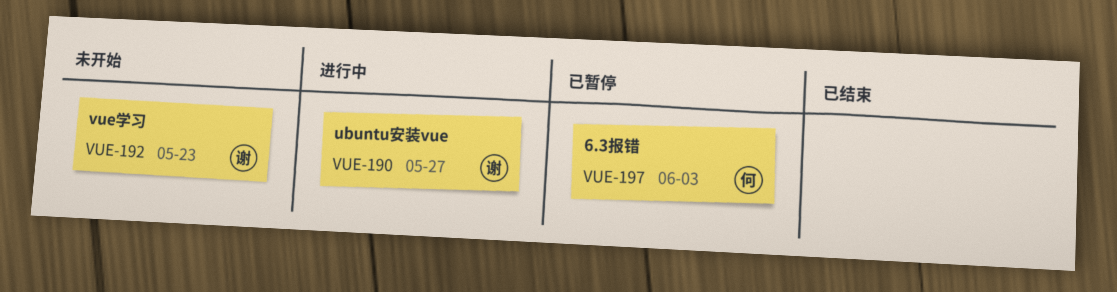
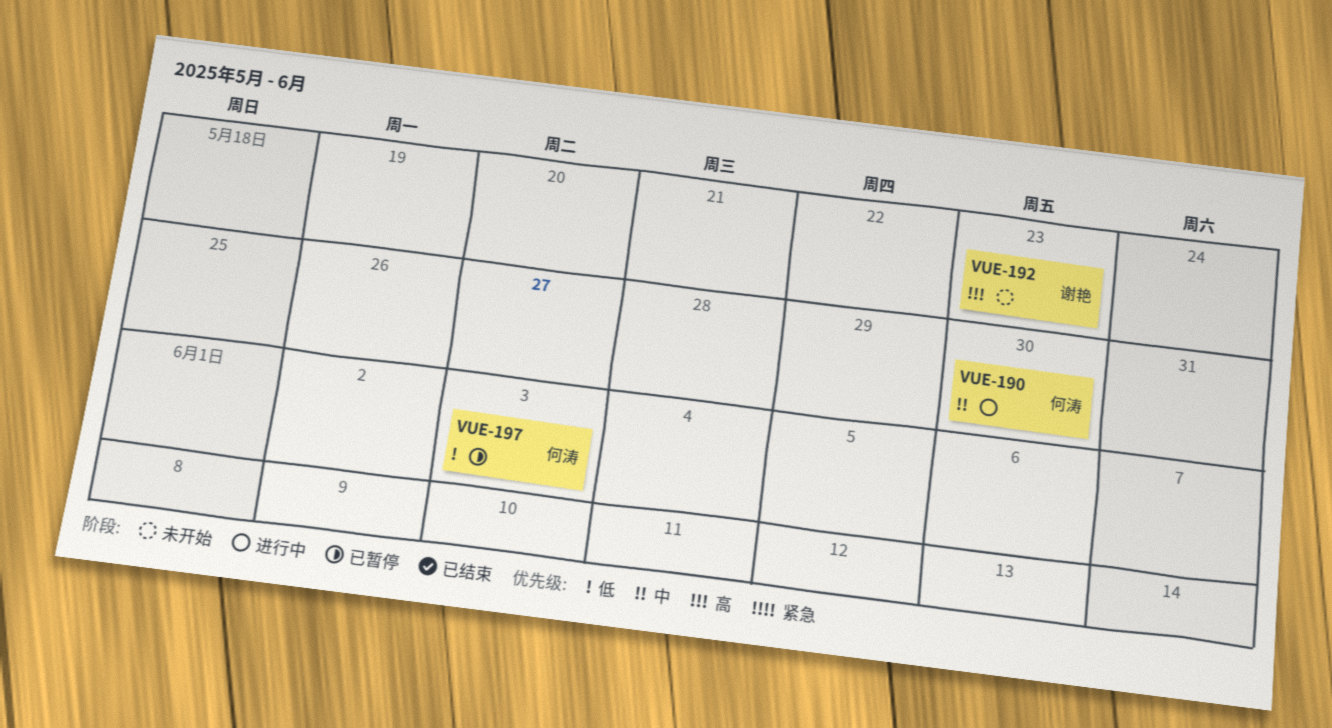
VUE-190, owner: 谢艳 -> 何涛
VUE-190, due: May 27 -> May 30

